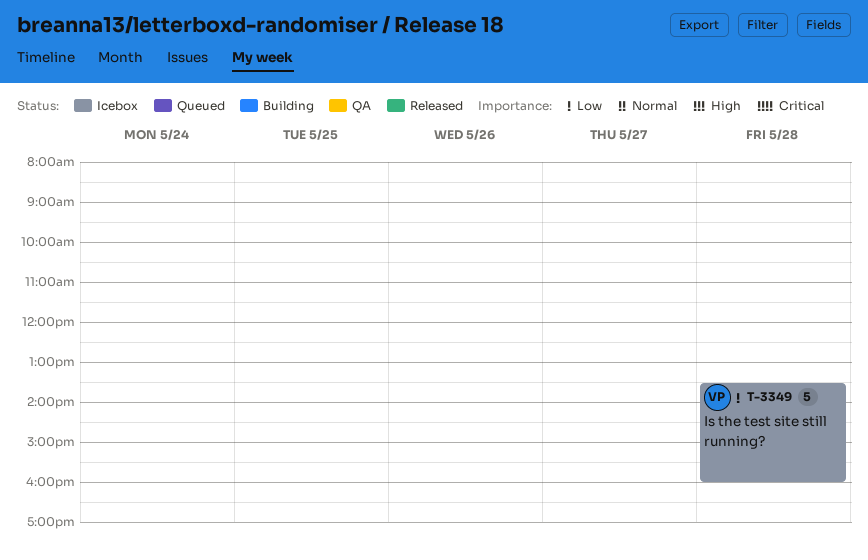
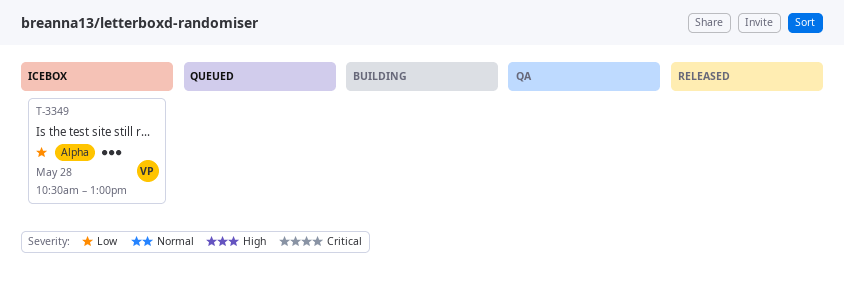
T-3349, estimate: 5 -> 3
T-3349, begins: 13:30 -> 10:30
T-3349, ends: 16:00 -> 13:00

